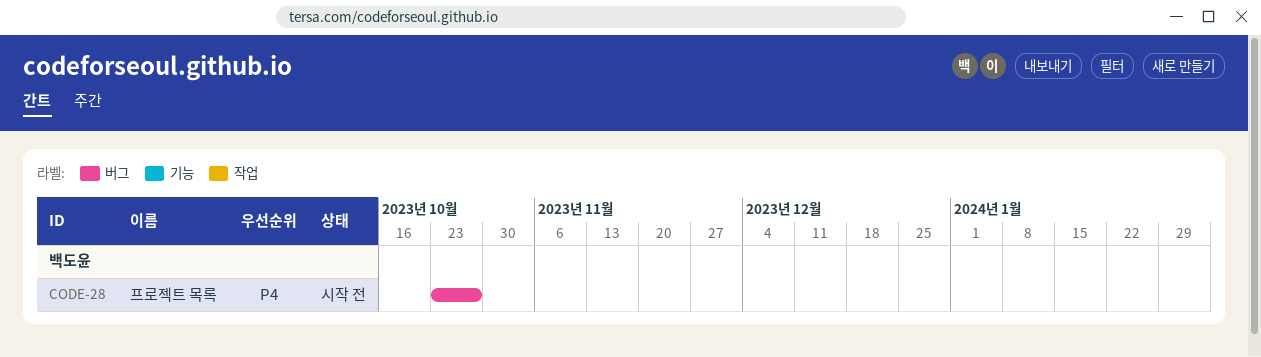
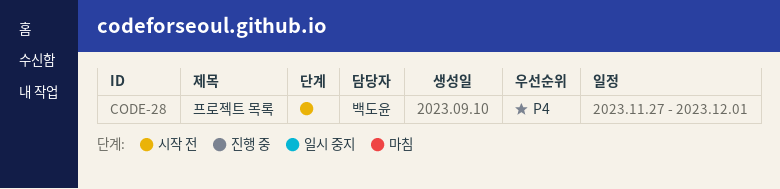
CODE-28, start: Oct 23 -> Nov 27
CODE-28, due: Oct 27 -> Dec 1

